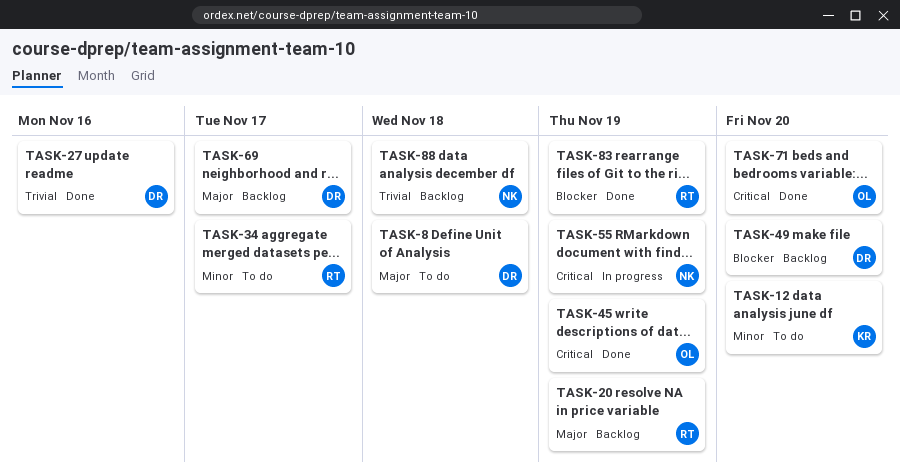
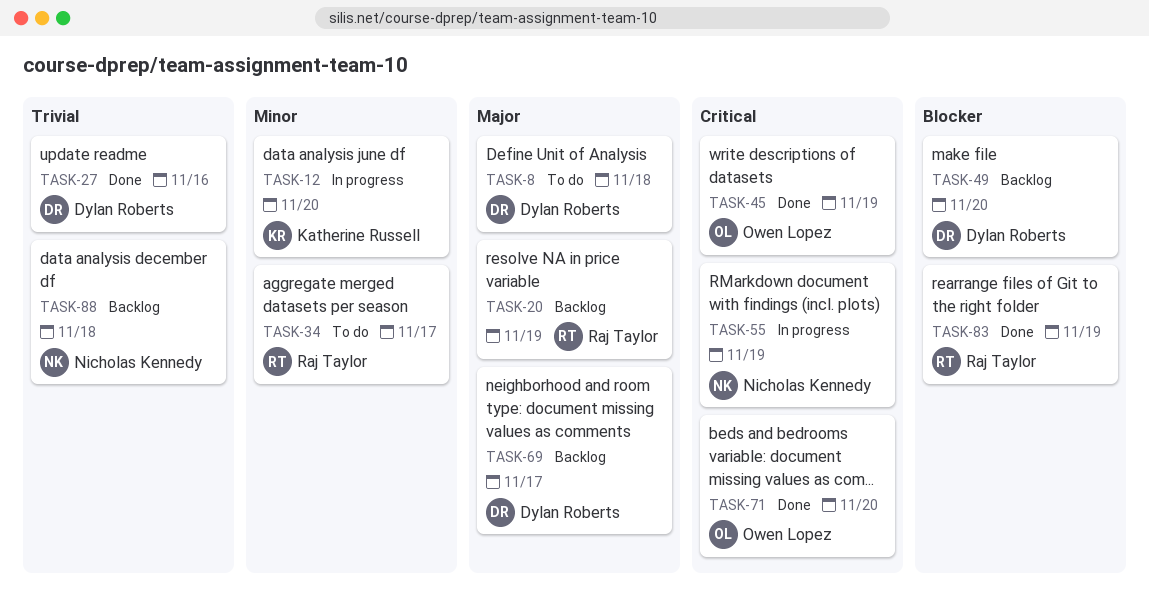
TASK-12, status: To do -> In progress

